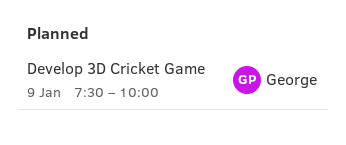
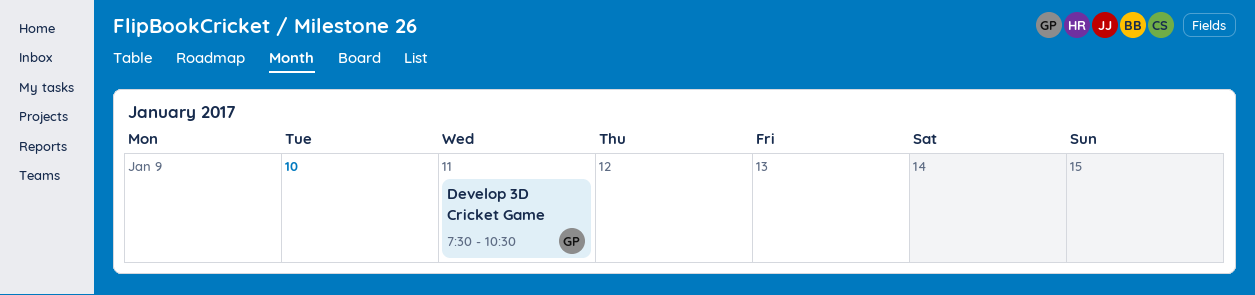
Develop 3D Cricket Game, day: Jan 9 -> Jan 11
Develop 3D Cricket Game, ends: 10:00 -> 10:30

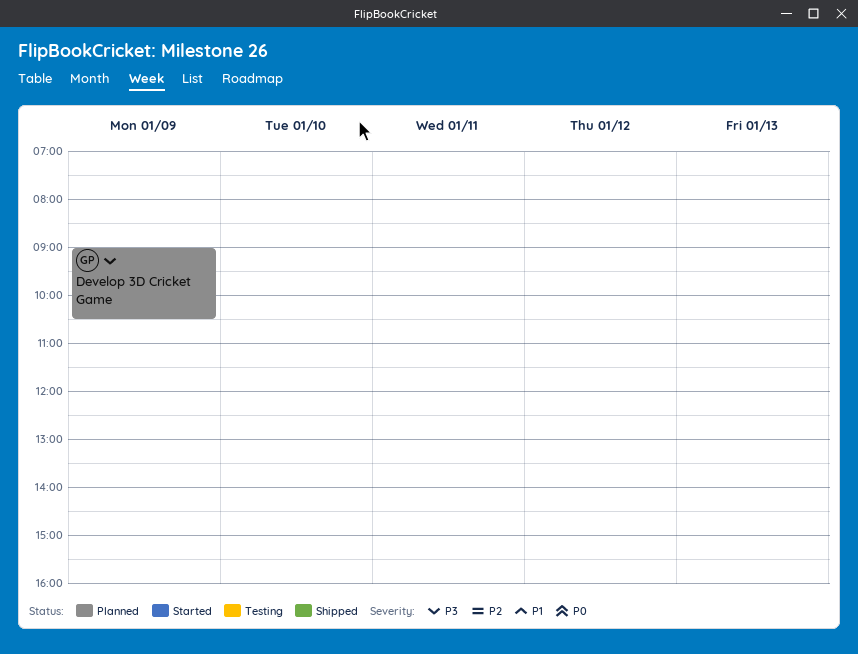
Develop 3D Cricket Game, day: Jan 11 -> Jan 9
Develop 3D Cricket Game, begins: 07:30 -> 09:00

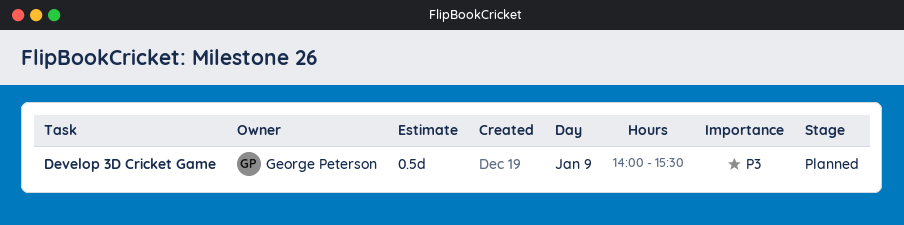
Develop 3D Cricket Game, begins: 09:00 -> 14:00
Develop 3D Cricket Game, ends: 10:30 -> 15:30

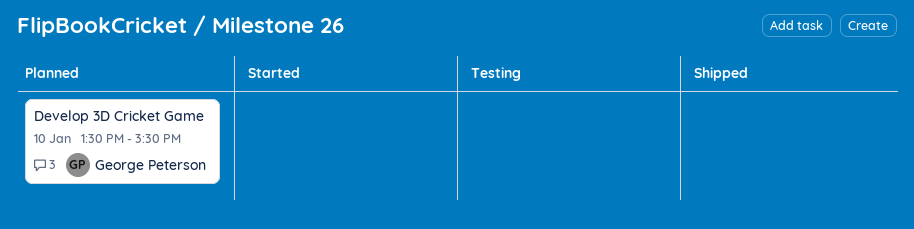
Develop 3D Cricket Game, day: Jan 9 -> Jan 10
Develop 3D Cricket Game, begins: 14:00 -> 13:30

